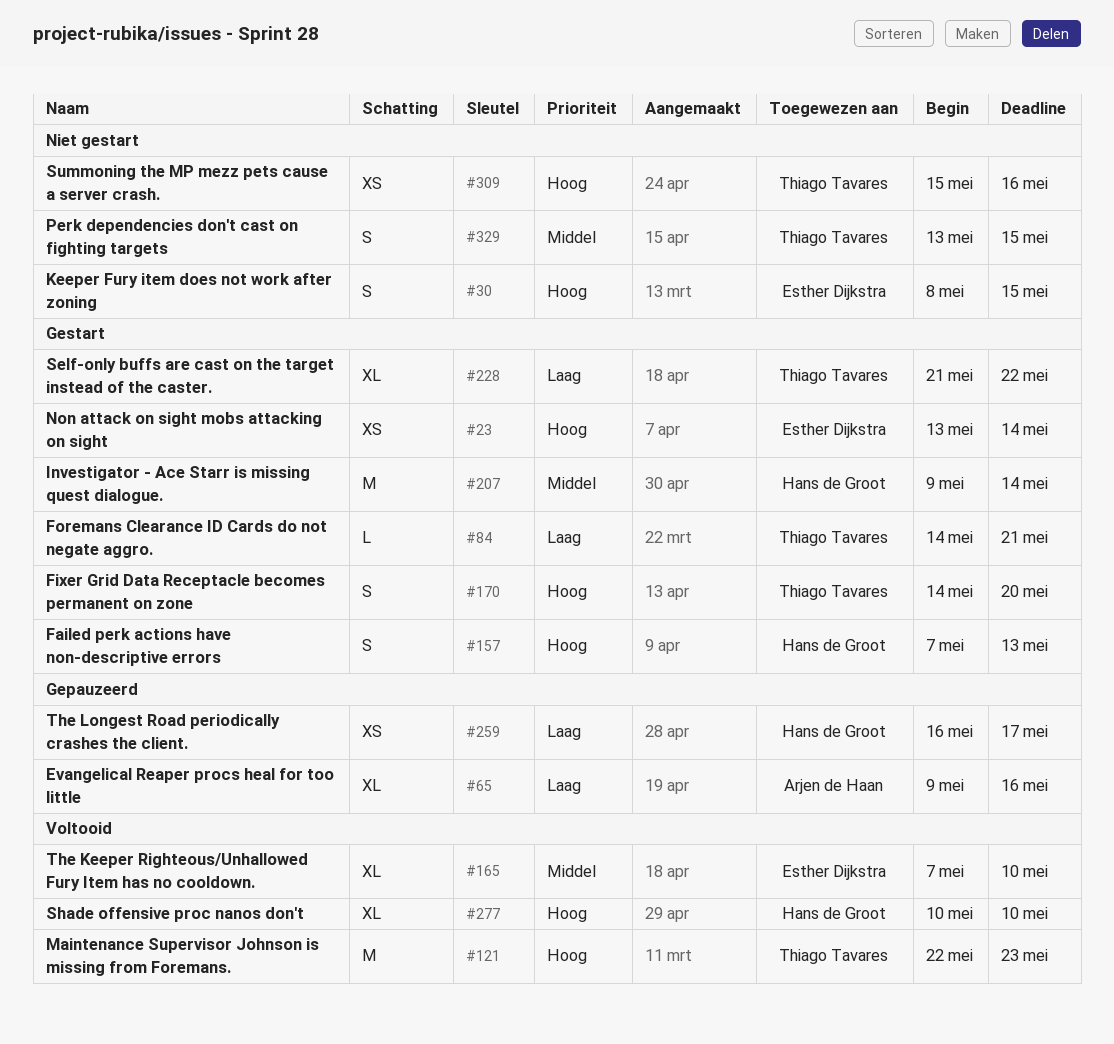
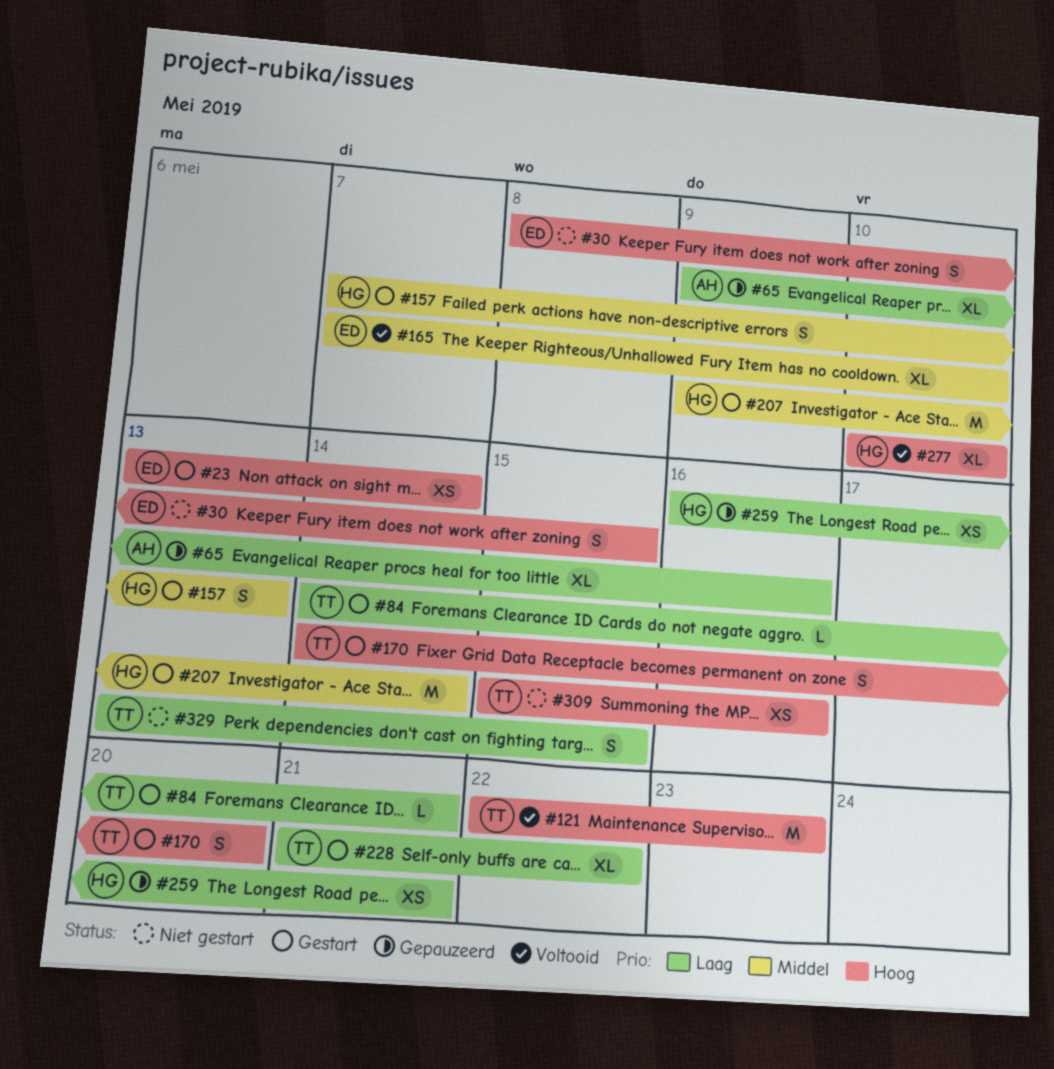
#157, priority: Hoog -> Middel
#259, due: May 17 -> May 21
#329, priority: Middel -> Laag

